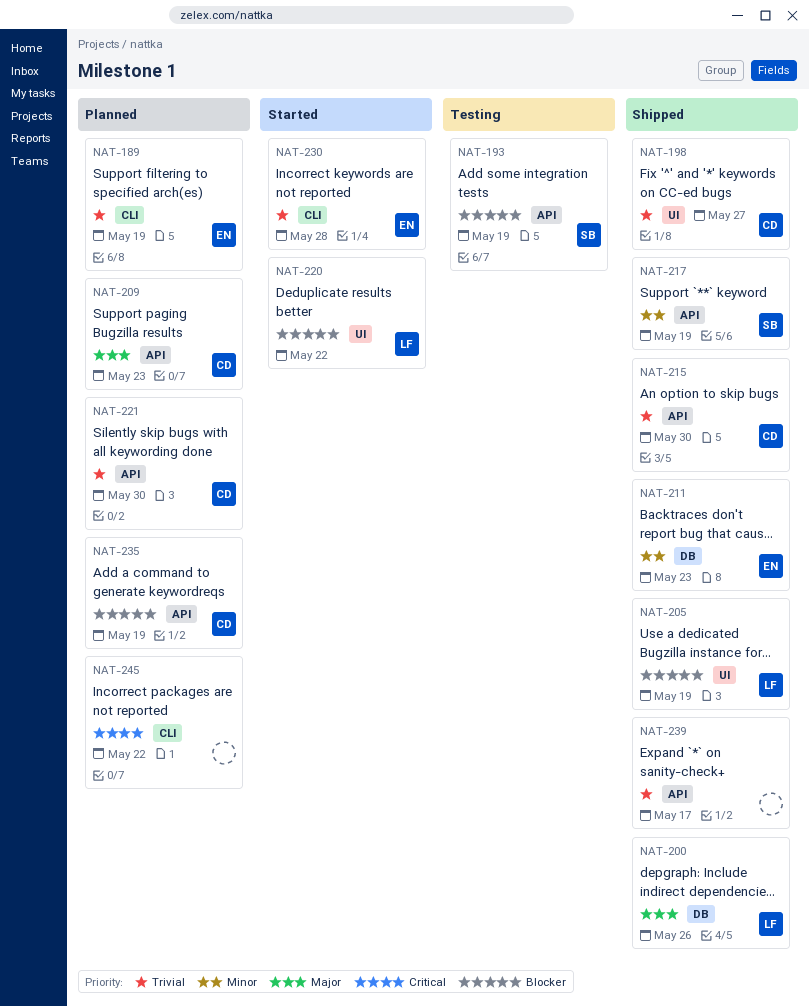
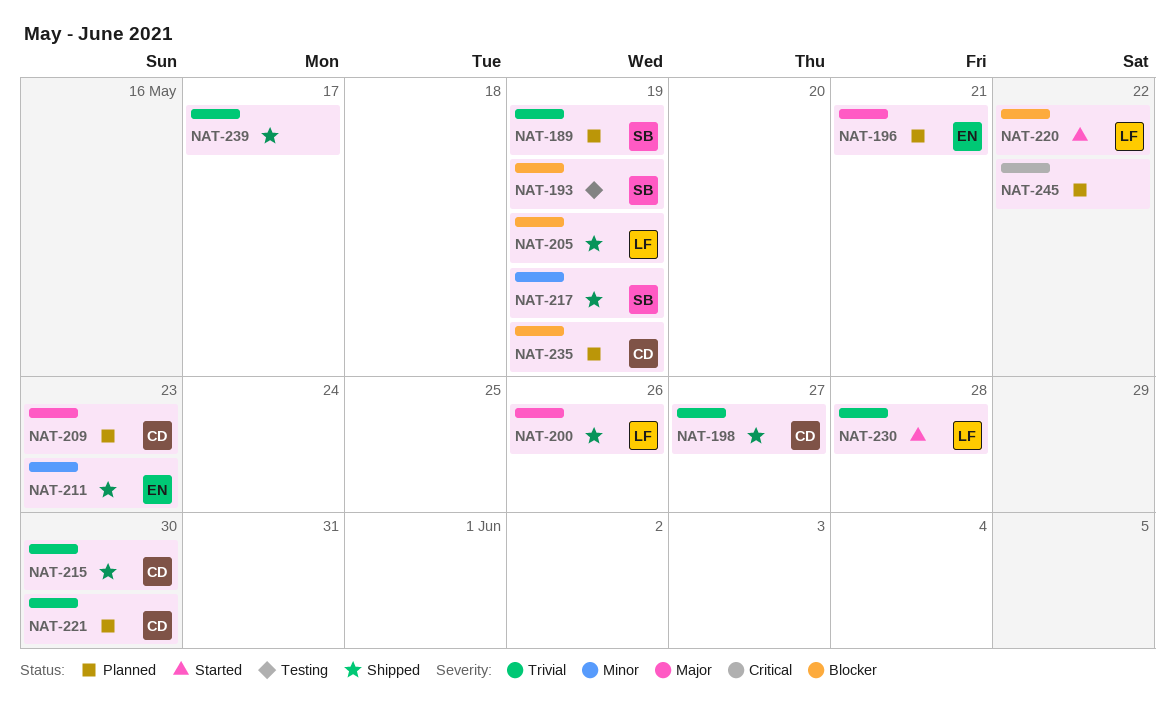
NAT-189, owner: EN -> SB
NAT-196: none -> present
NAT-230, owner: EN -> LF

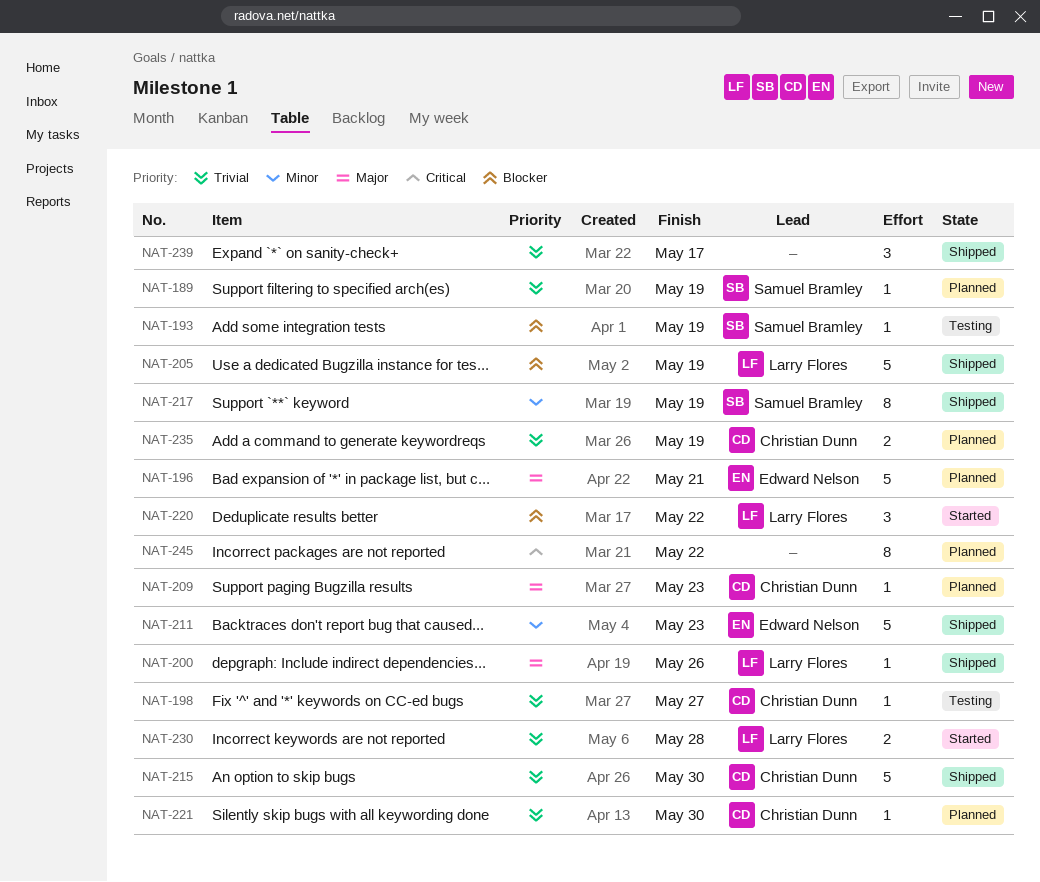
NAT-198, status: Shipped -> Testing
NAT-235, priority: Blocker -> Trivial

